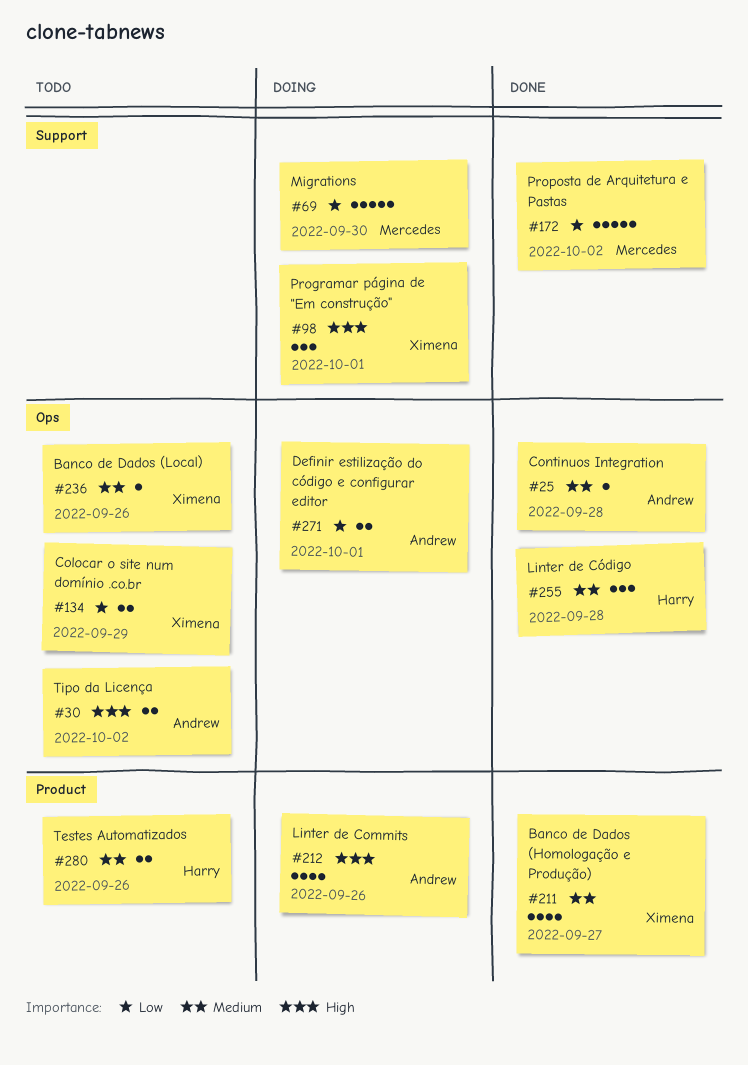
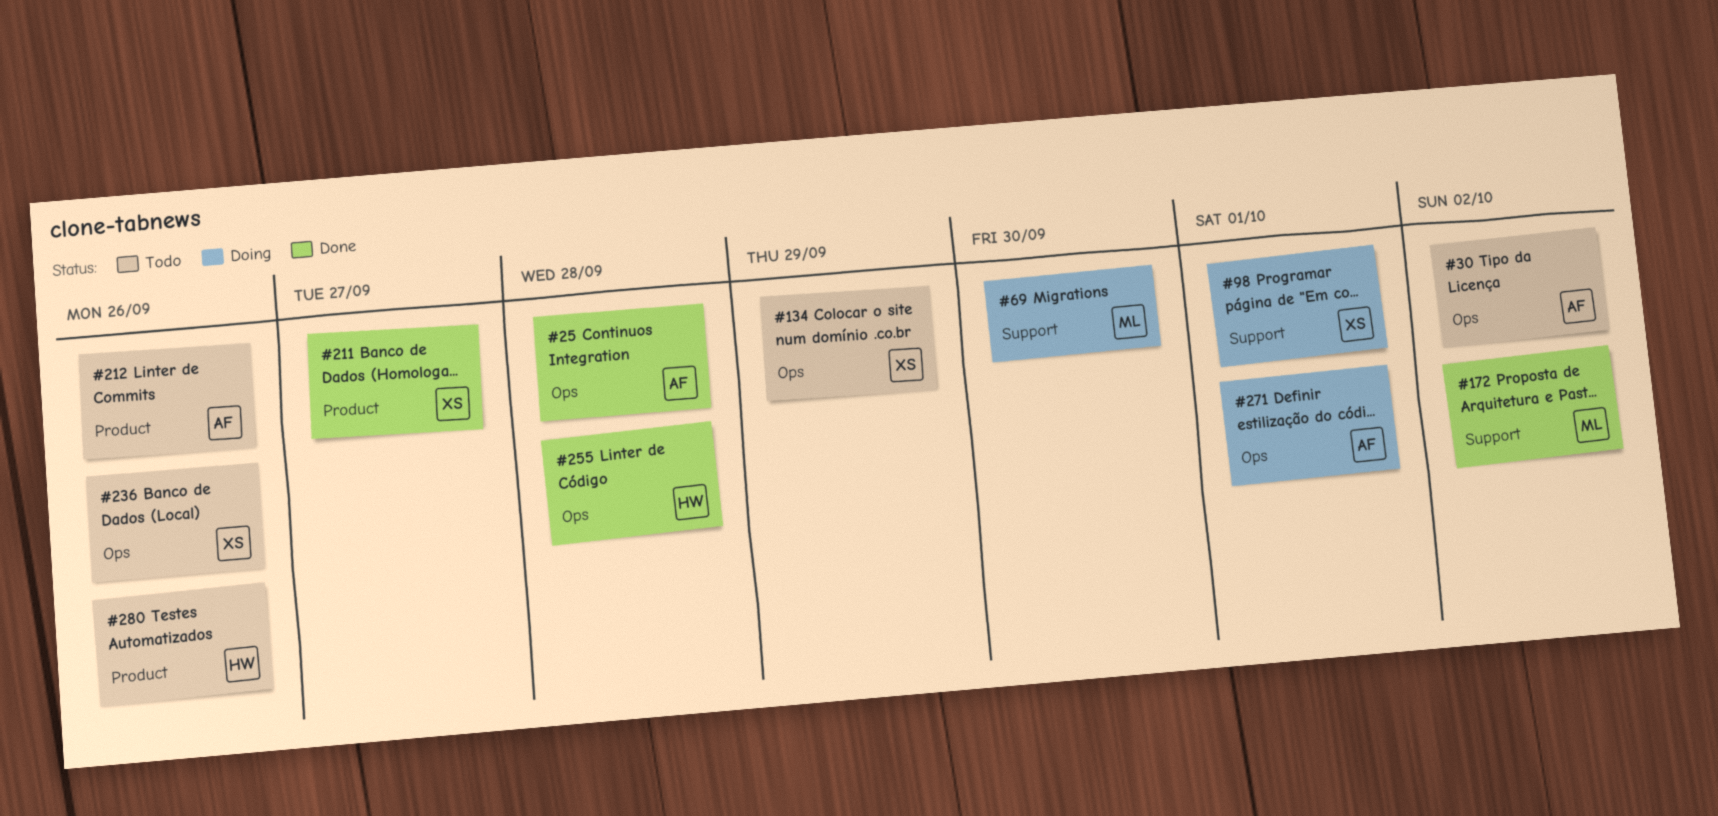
#212, status: Doing -> Todo

